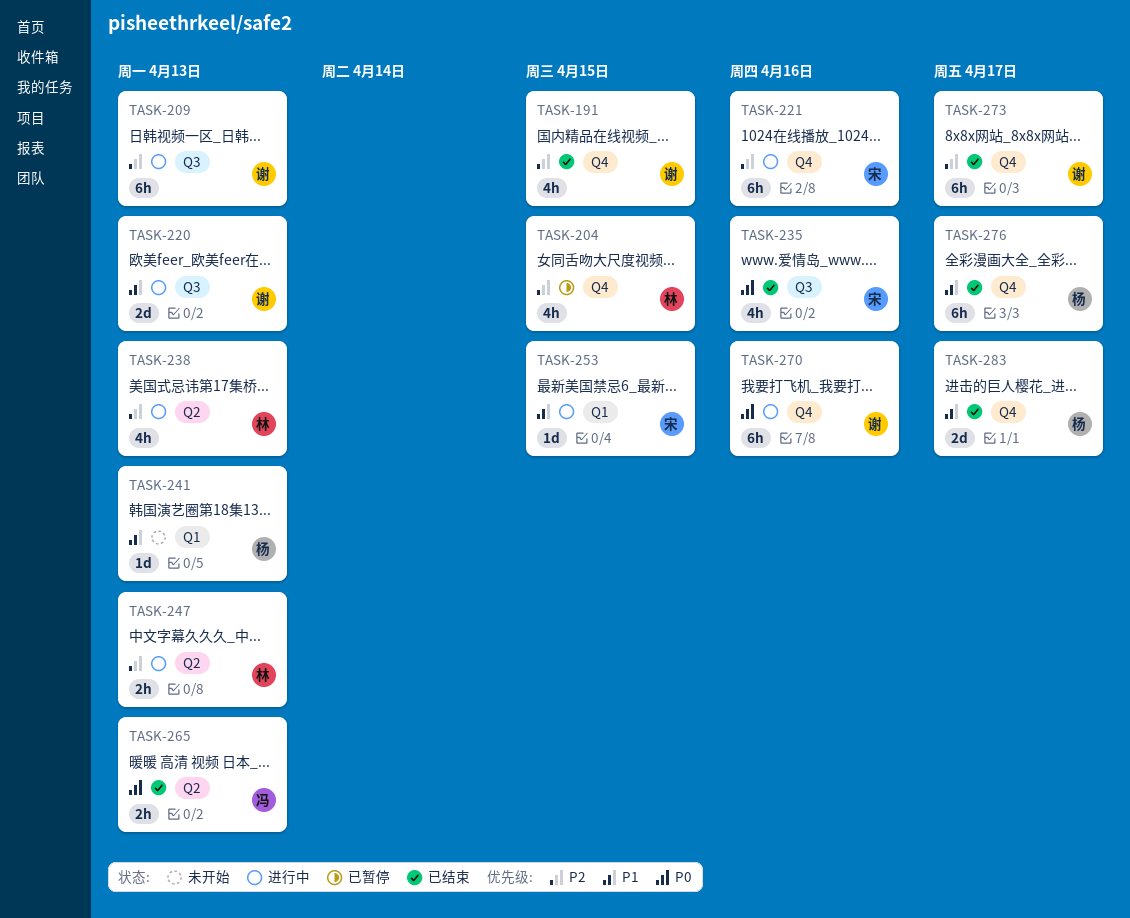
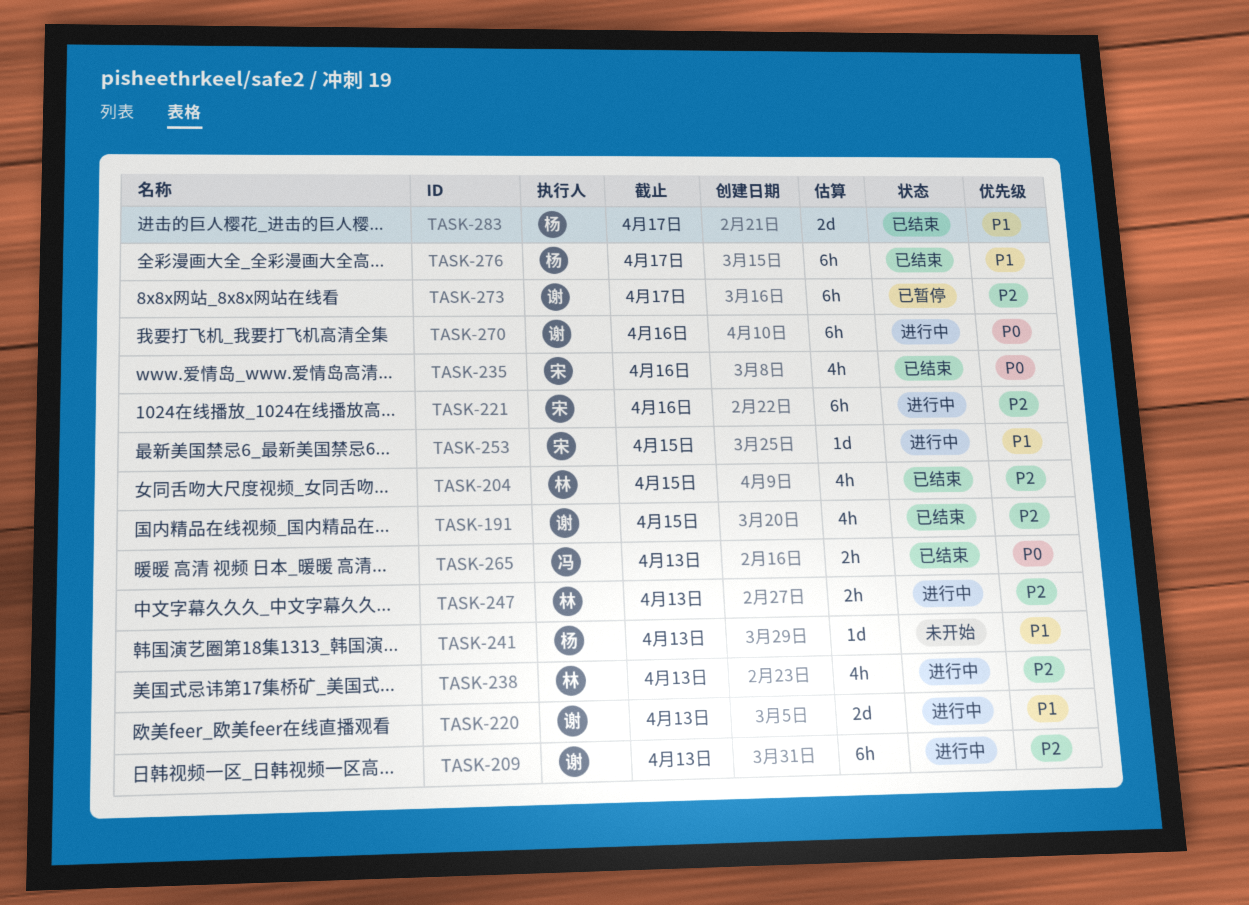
TASK-204, status: 已暂停 -> 已结束
TASK-273, status: 已结束 -> 已暂停

